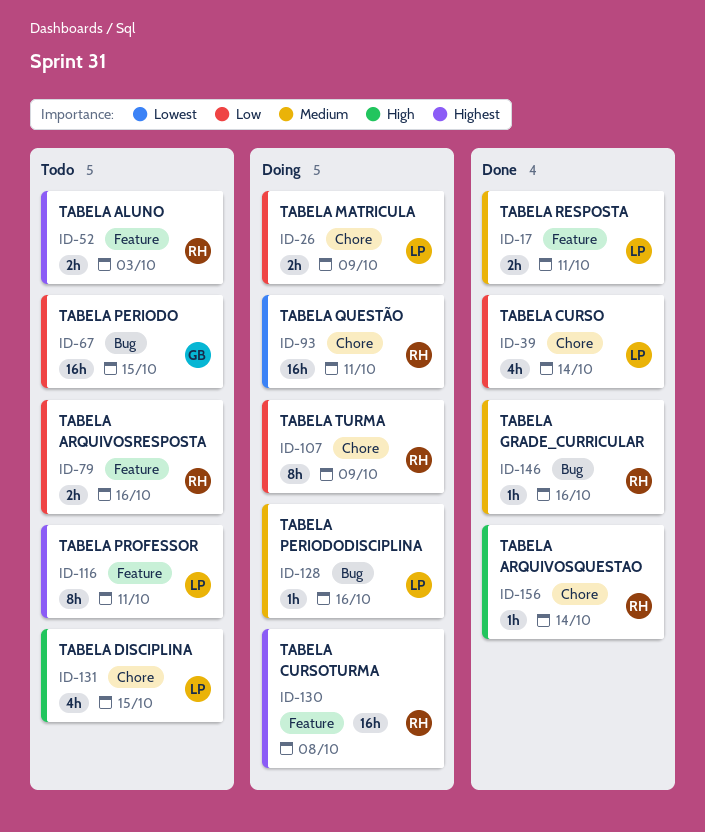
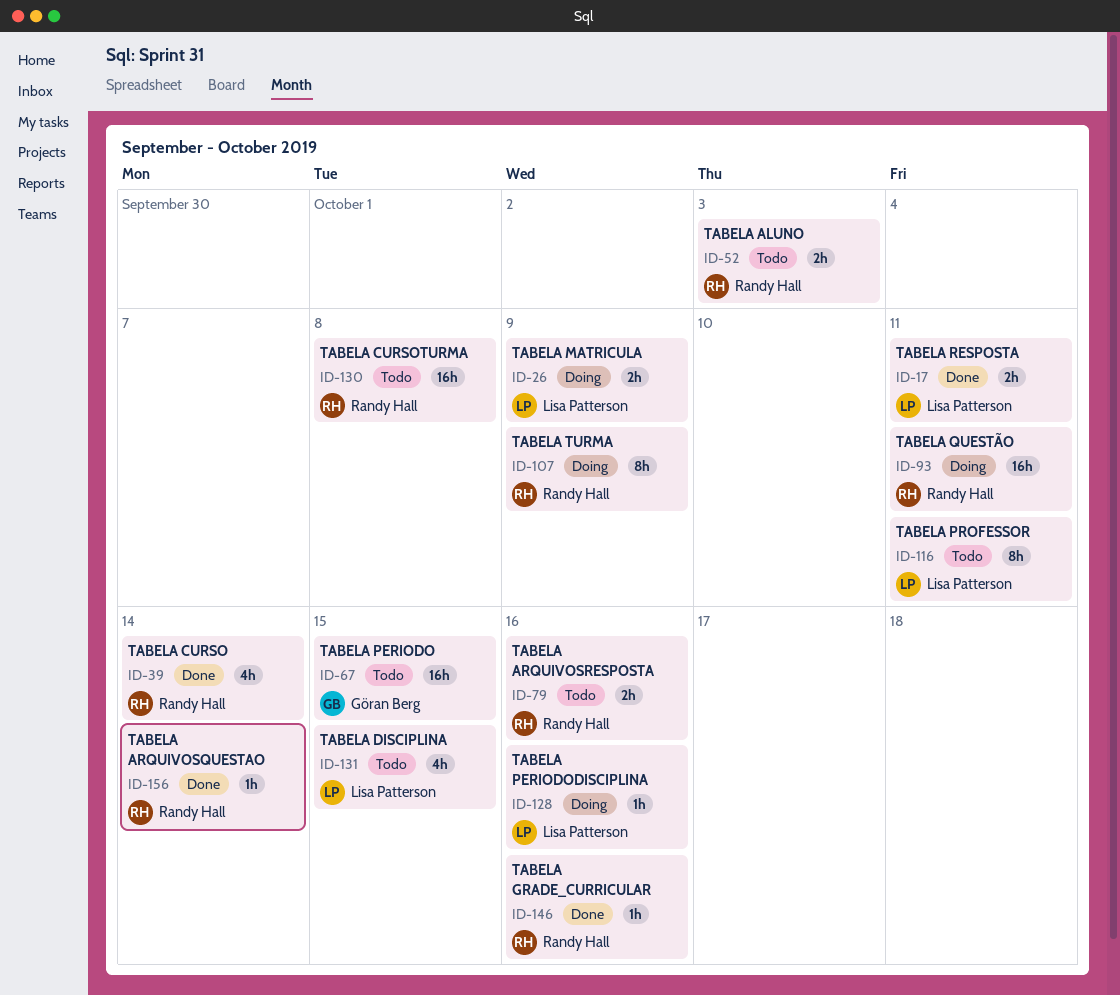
ID-39, owner: Lisa Patterson -> Randy Hall
ID-130, status: Doing -> Todo

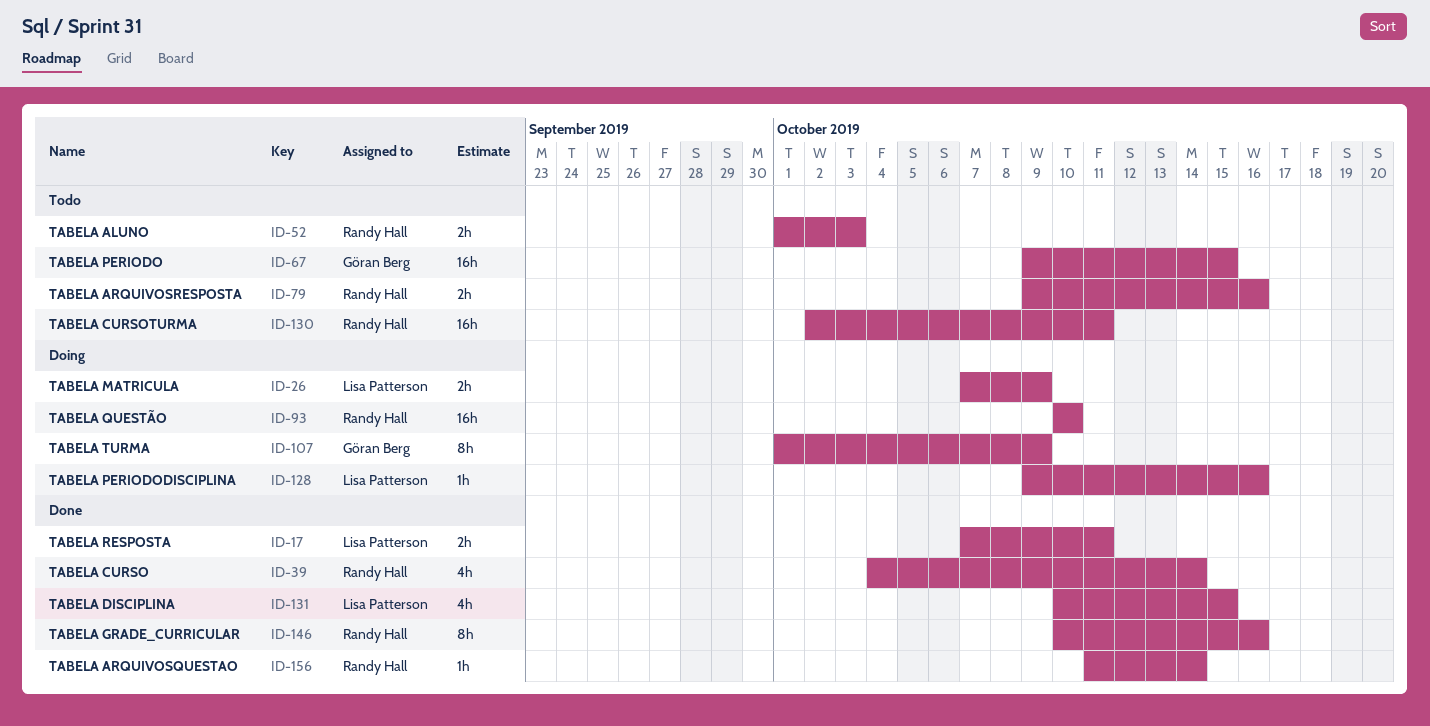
ID-93, due: Oct 11 -> Oct 10
ID-107, owner: Randy Hall -> Göran Berg
ID-116: present -> none
ID-130, due: Oct 8 -> Oct 11
ID-131, status: Todo -> Done
ID-146, estimate: 1h -> 8h

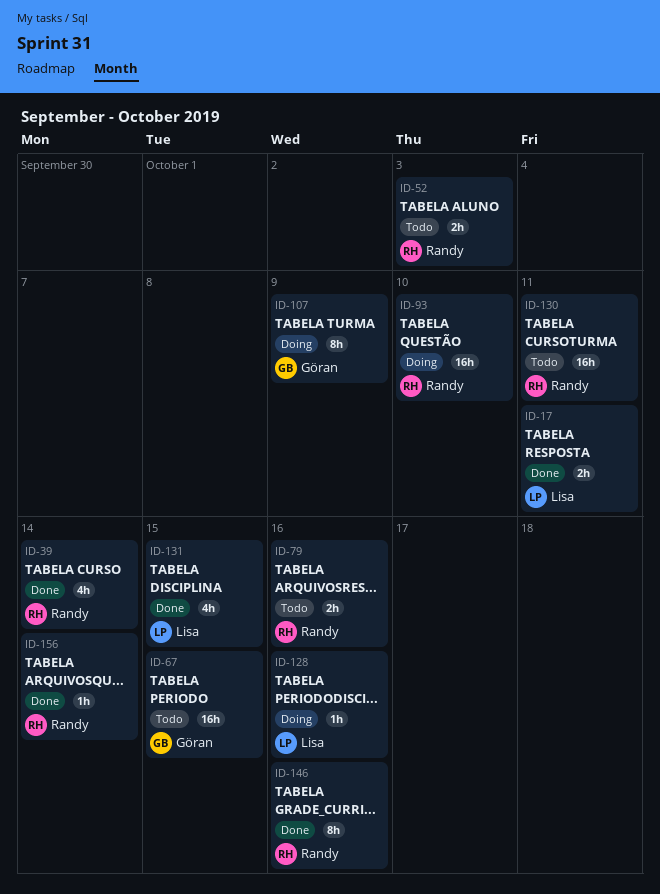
ID-26: present -> none

